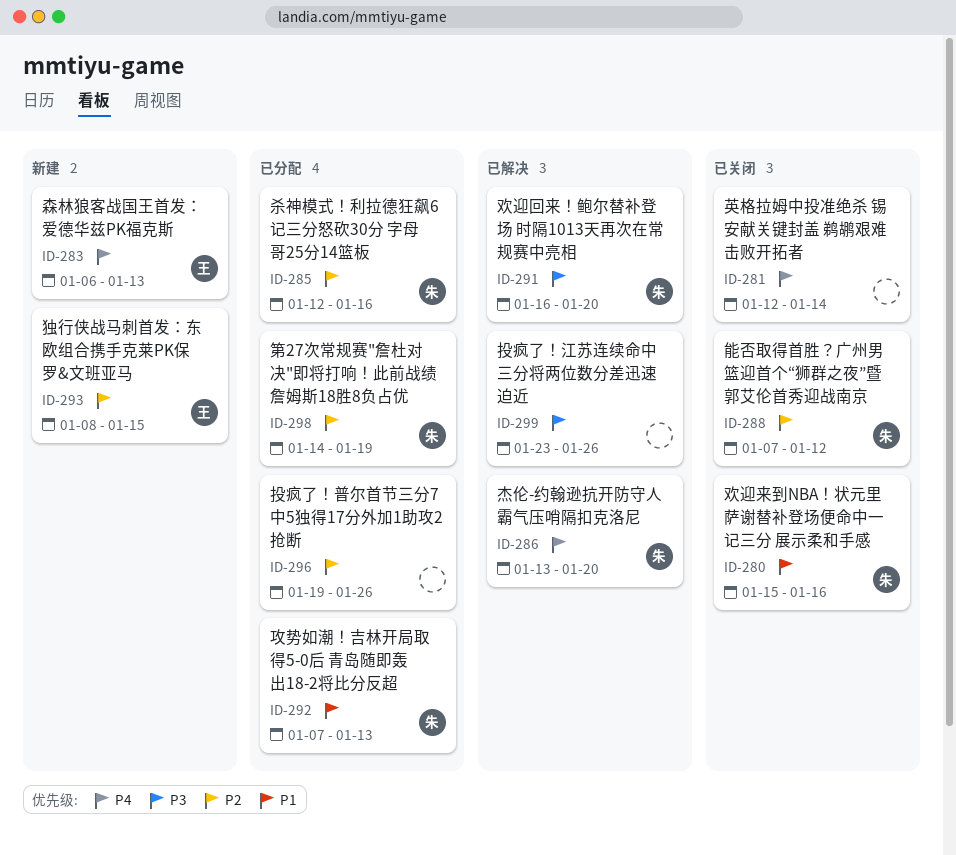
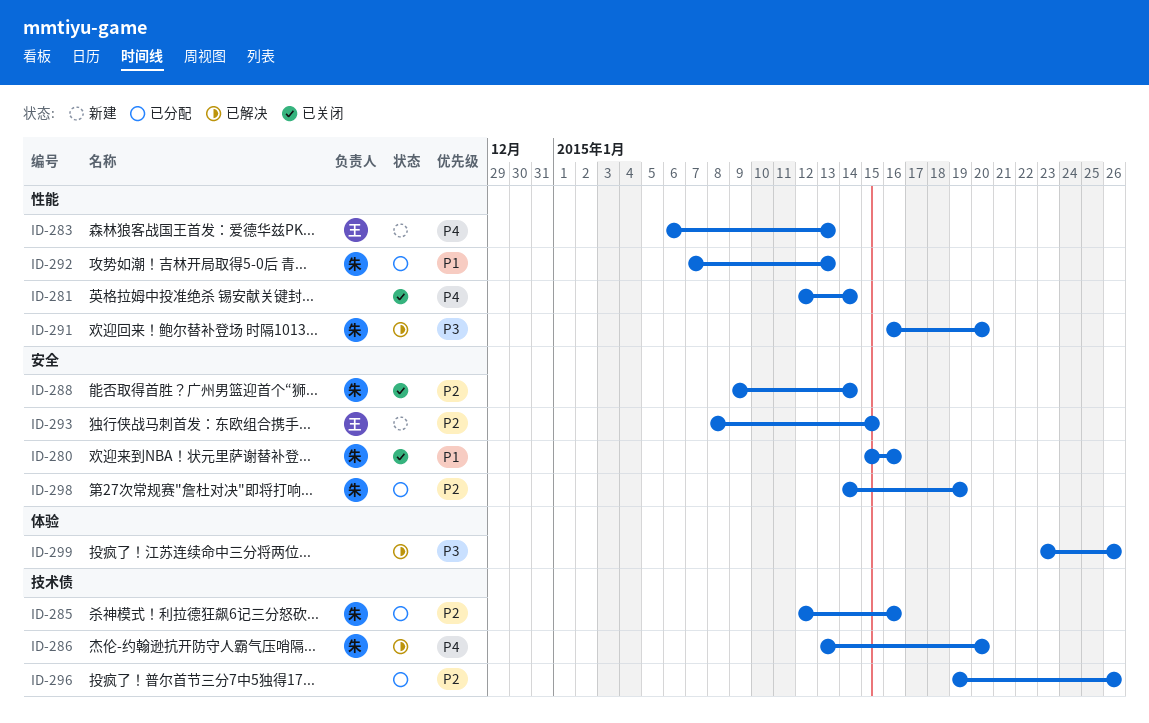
ID-288, start: Jan 7 -> Jan 9
ID-288, due: Jan 12 -> Jan 14

